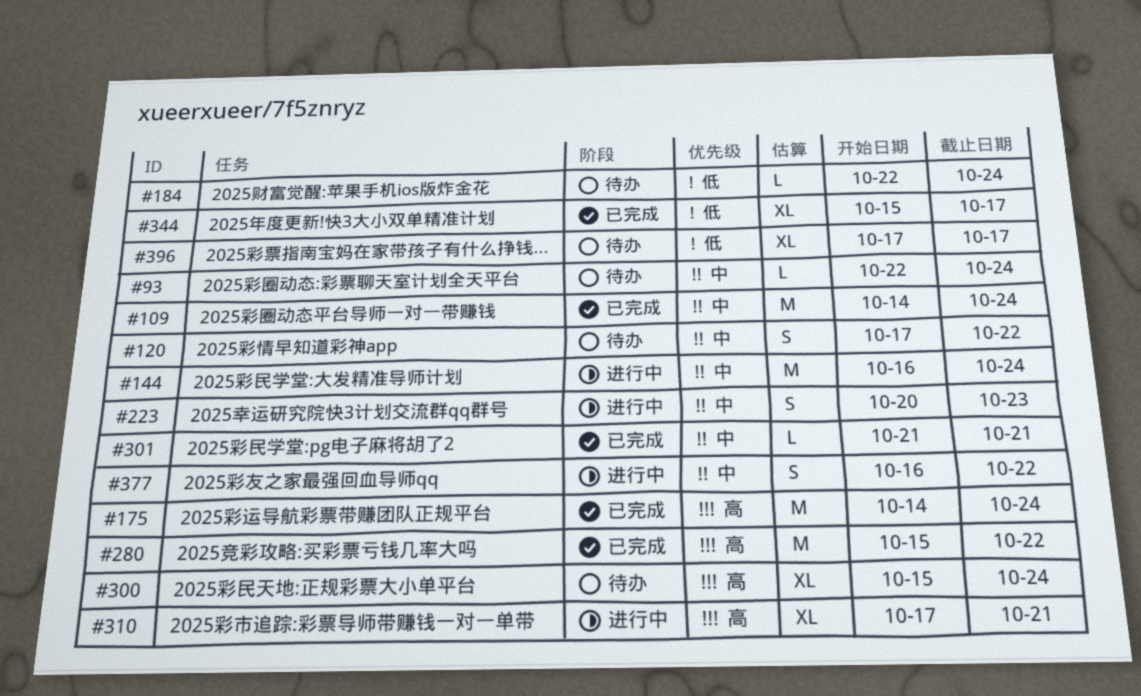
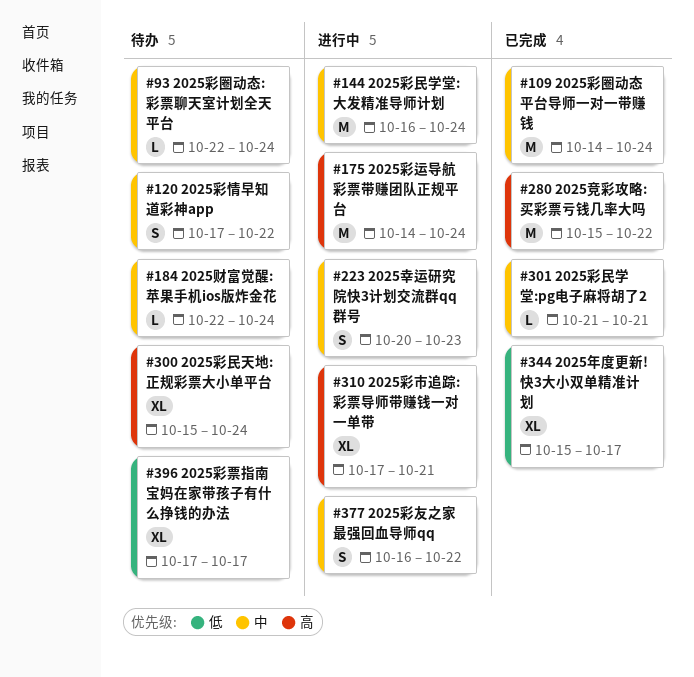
#175, status: 已完成 -> 进行中
#184, priority: 低 -> 中

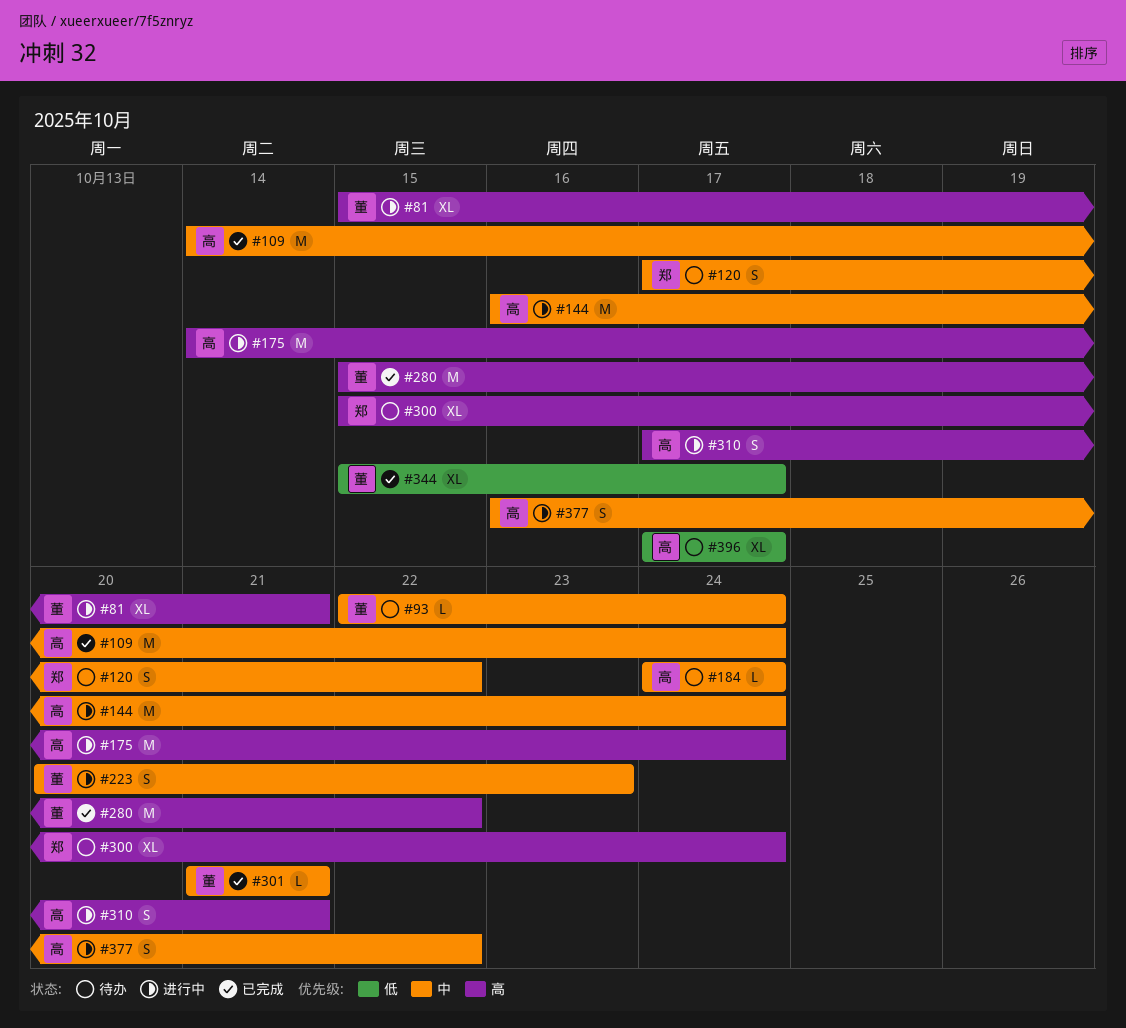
#81: none -> present
#184, start: Oct 22 -> Oct 24
#310, estimate: XL -> S

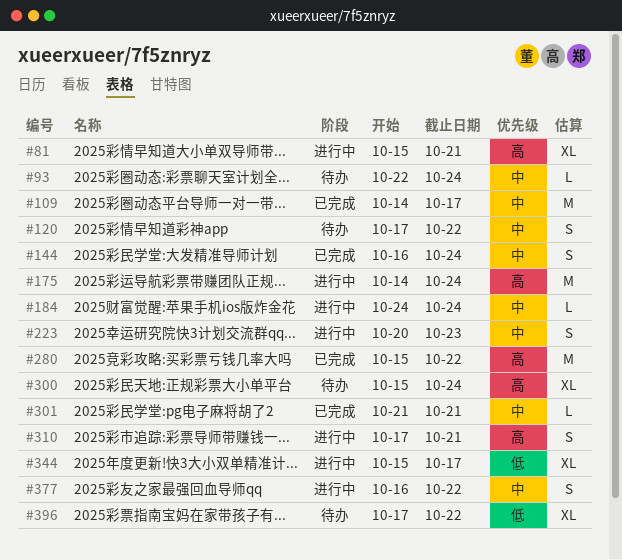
#109, due: Oct 24 -> Oct 17
#144, status: 进行中 -> 已完成
#144, estimate: M -> S
#184, status: 待办 -> 进行中
#344, status: 已完成 -> 进行中
#396, due: Oct 17 -> Oct 22

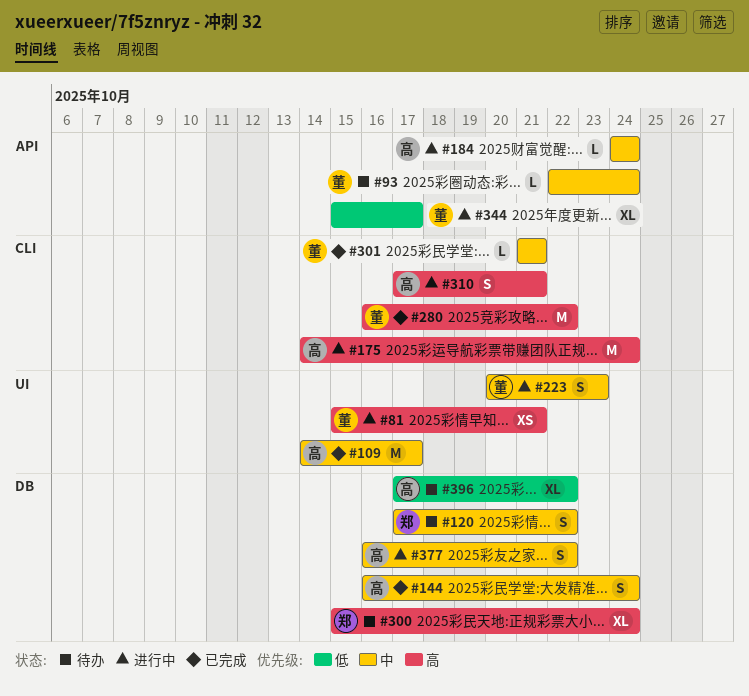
#81, estimate: XL -> XS
#280, start: Oct 15 -> Oct 16

